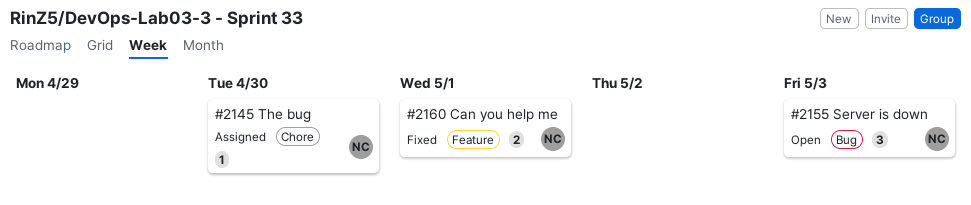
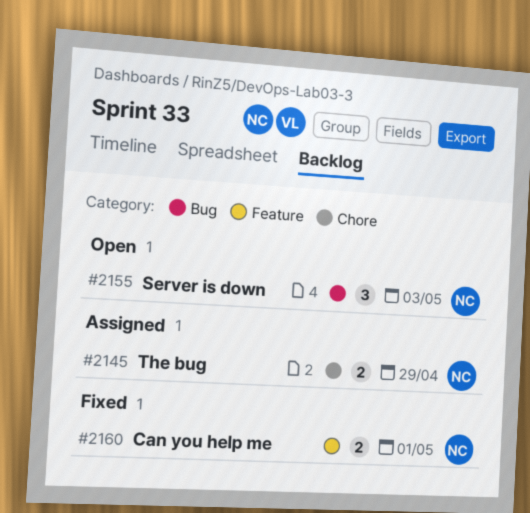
#2145, estimate: 1 -> 2
#2145, due: Apr 30 -> Apr 29

